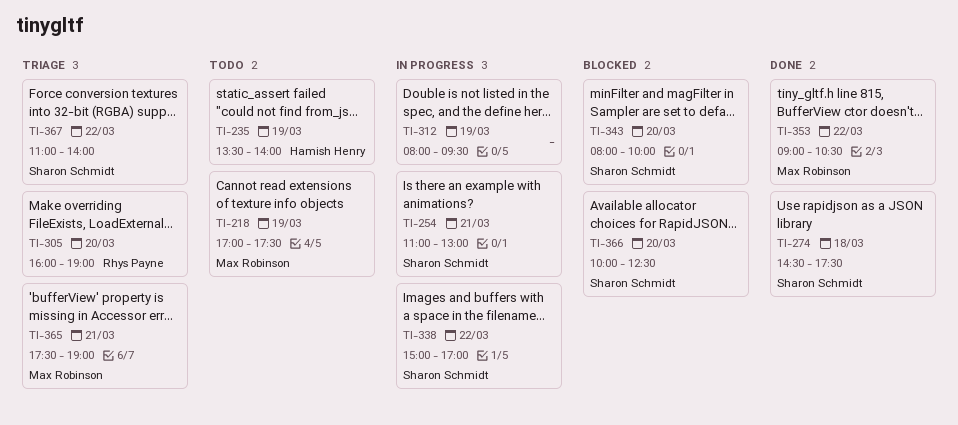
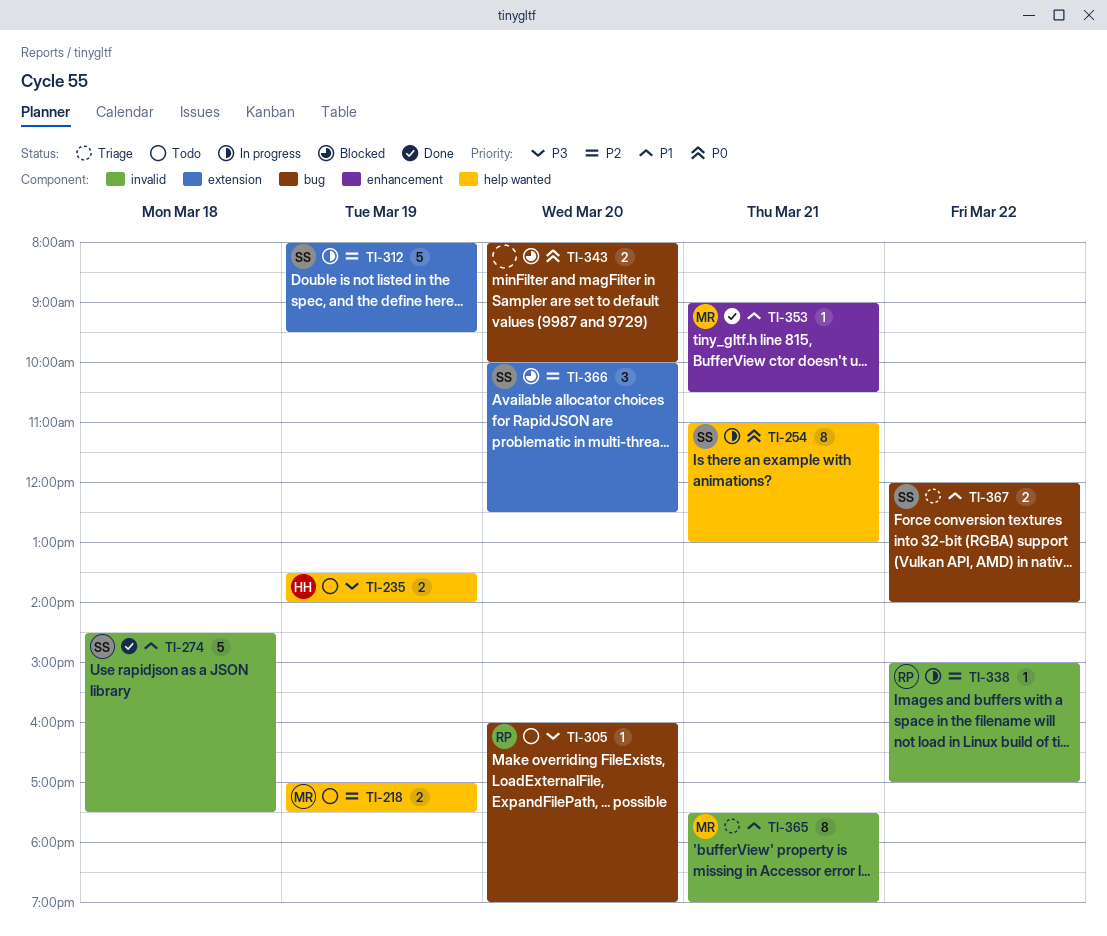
TI-305, status: Triage -> Todo
TI-312, owner: none -> Sharon Schmidt
TI-338, owner: Sharon Schmidt -> Rhys Payne
TI-343, owner: Sharon Schmidt -> none
TI-353, day: Mar 22 -> Mar 21
TI-367, begins: 11:00 -> 12:00

